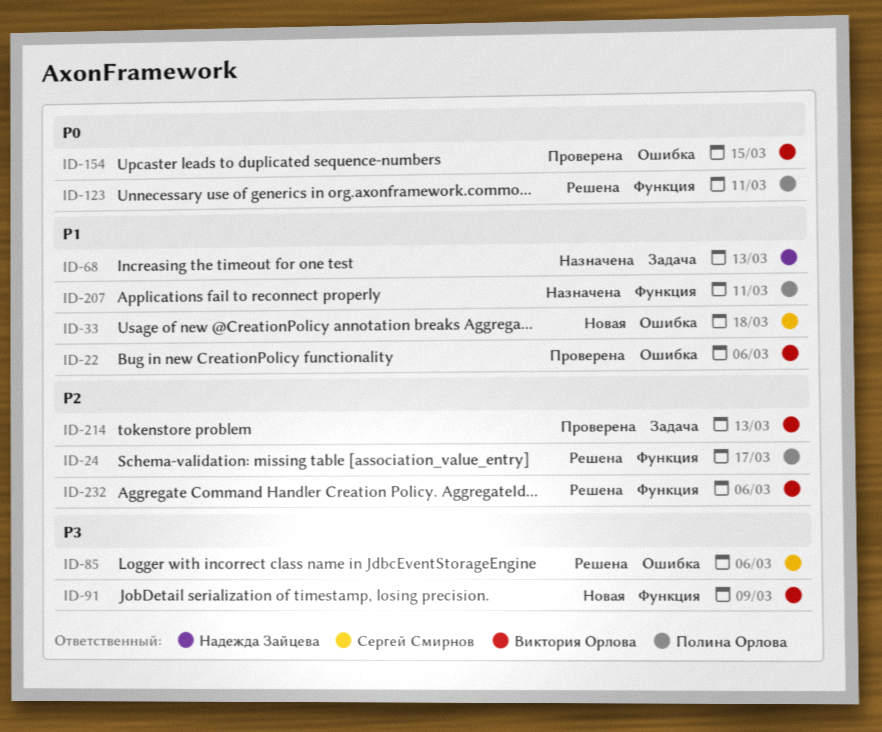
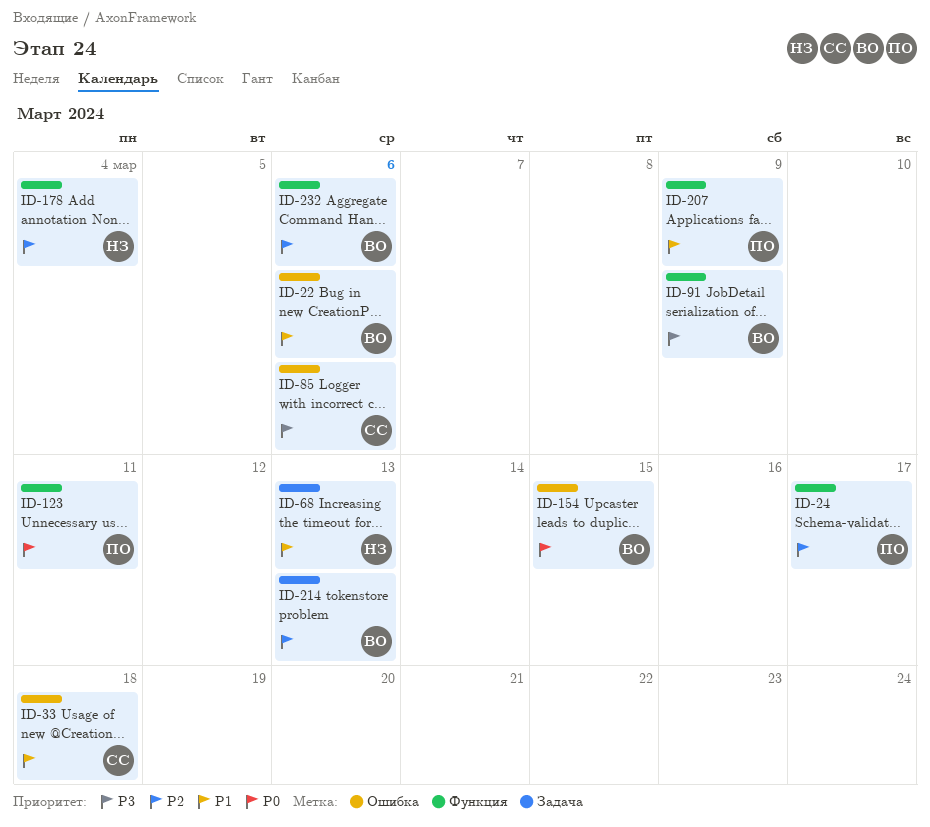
ID-178: none -> present
ID-207, due: Mar 11 -> Mar 9

